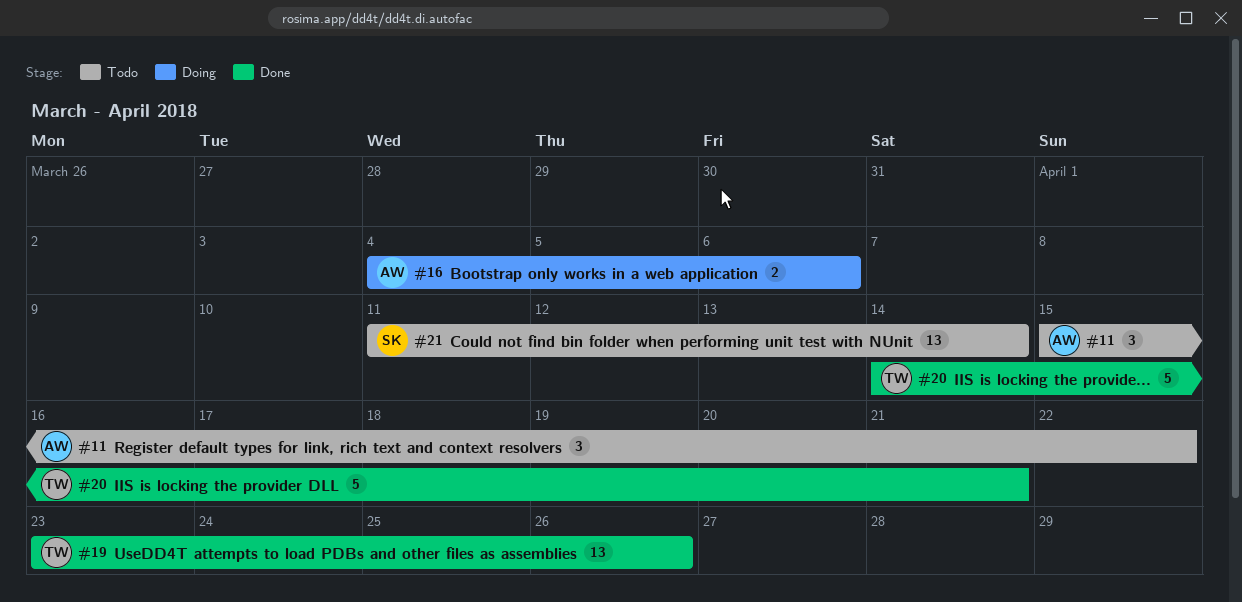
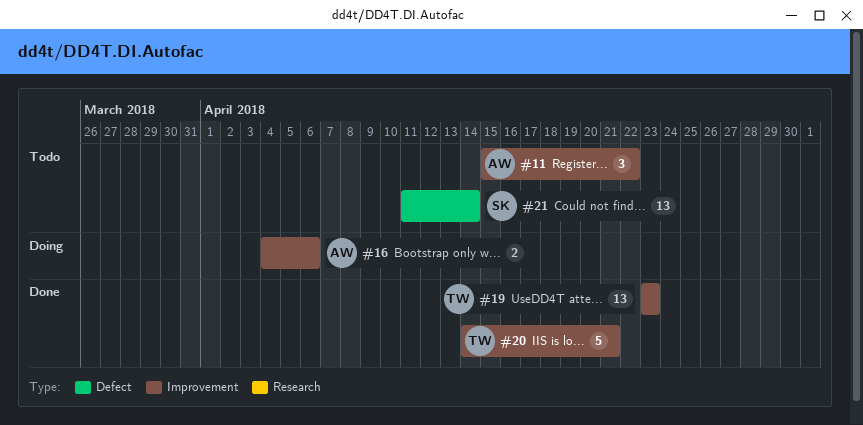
#19, due: Apr 26 -> Apr 23

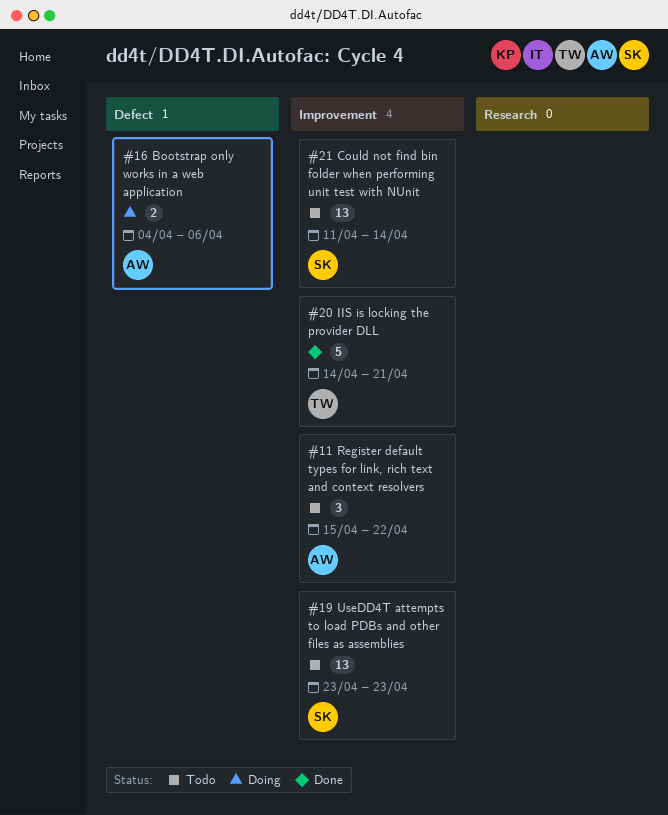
#16, label: Improvement -> Defect
#19, status: Done -> Todo
#19, owner: TW -> SK
#21, label: Defect -> Improvement

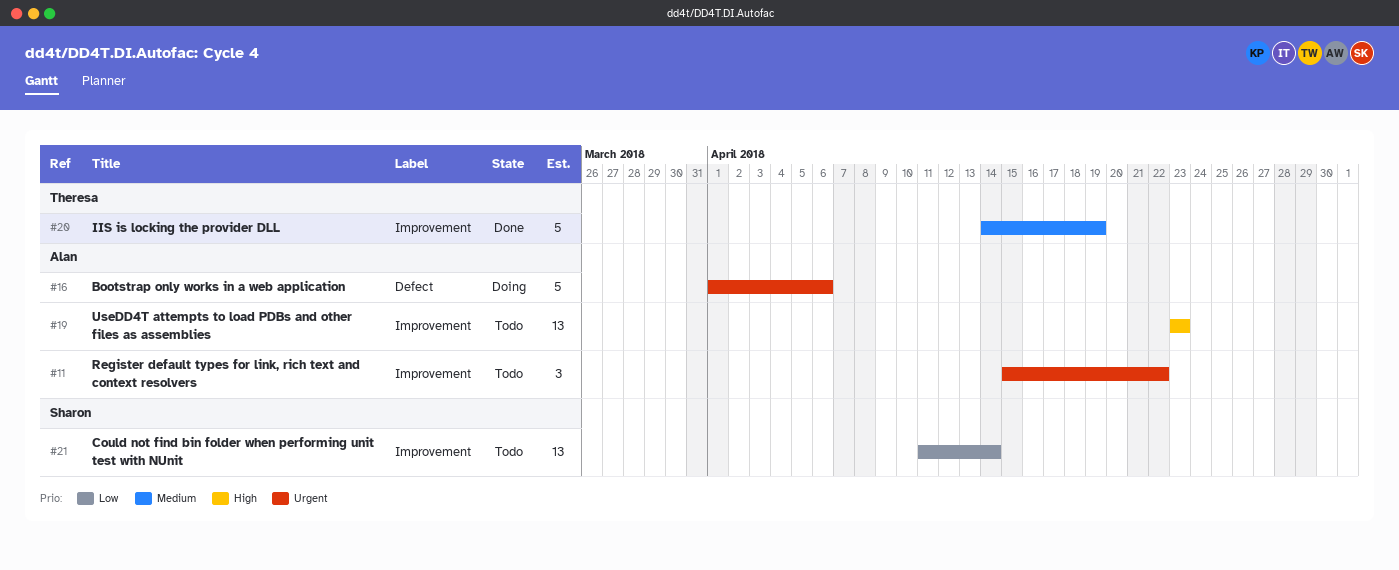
#16, estimate: 2 -> 5
#16, start: Apr 4 -> Apr 1
#19, owner: Sharon -> Alan
#20, due: Apr 21 -> Apr 19

